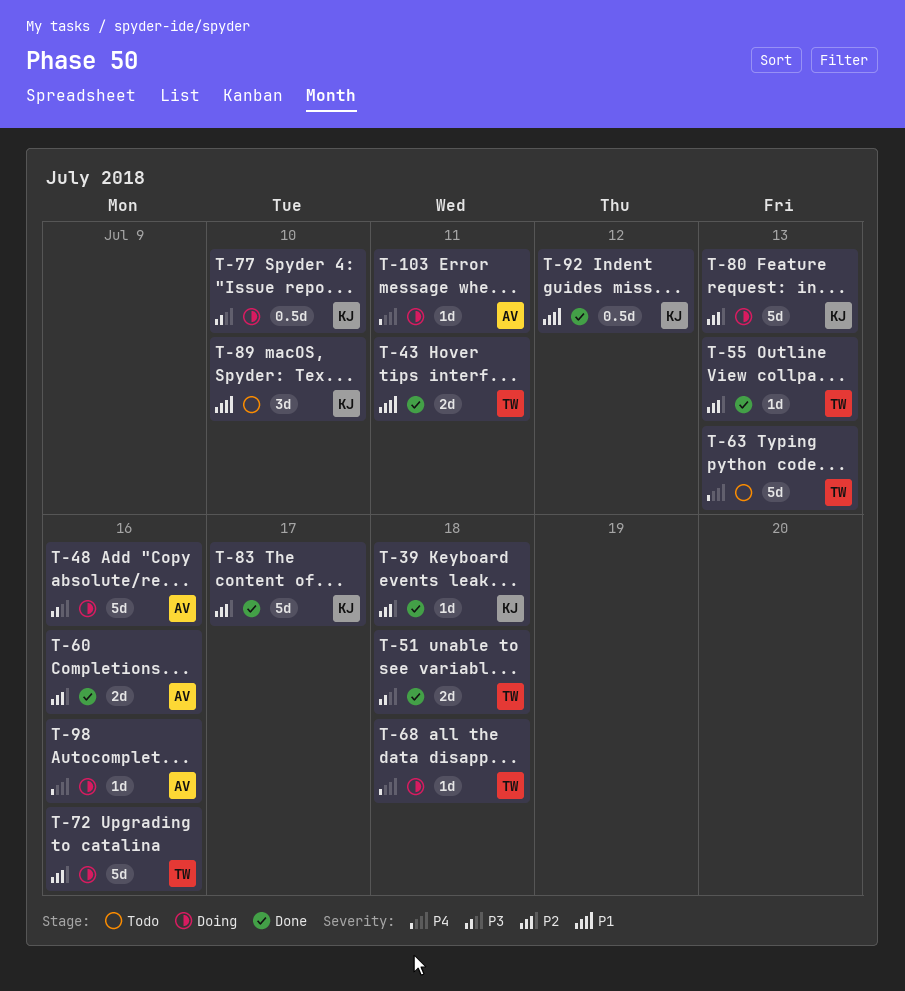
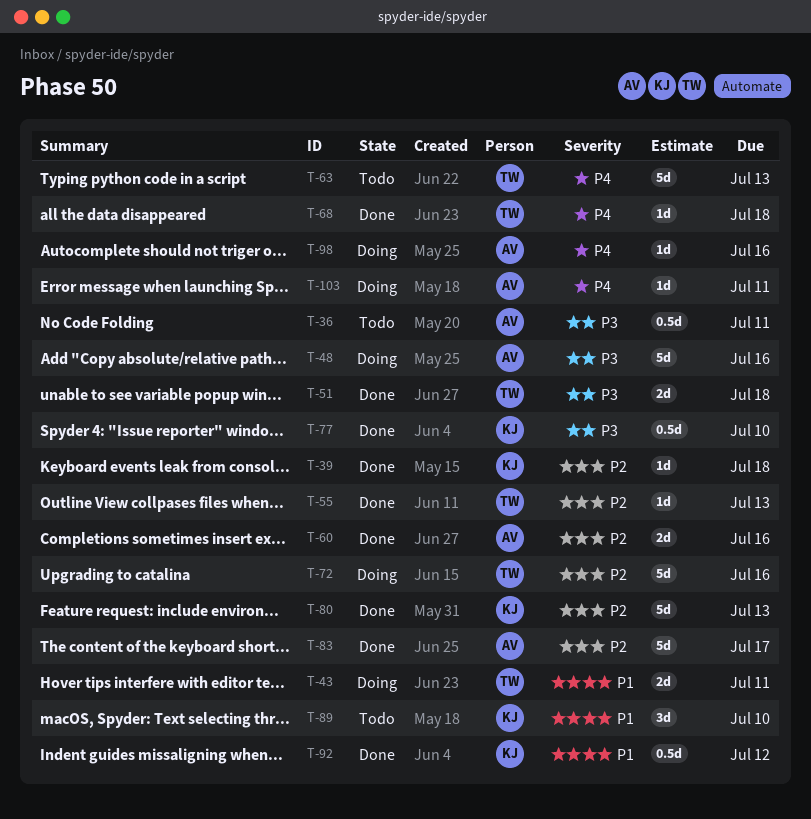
T-36: none -> present
T-43, status: Done -> Doing
T-68, status: Doing -> Done
T-77, status: Doing -> Done
T-80, status: Doing -> Done
T-83, owner: KJ -> AV

